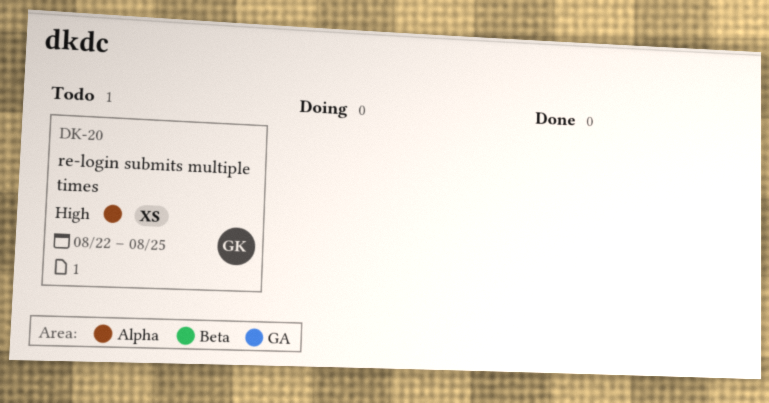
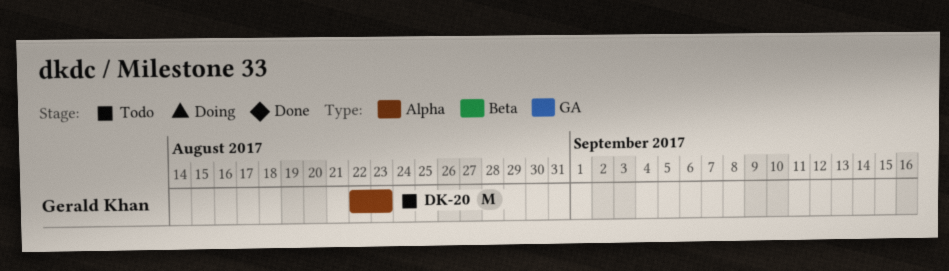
DK-20, estimate: XS -> M
DK-20, due: Aug 25 -> Aug 23

